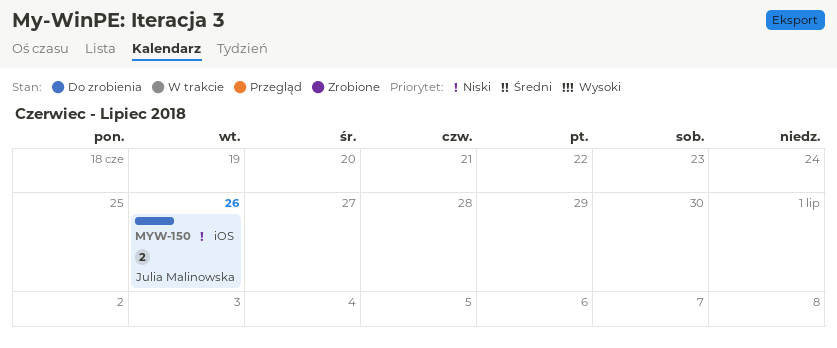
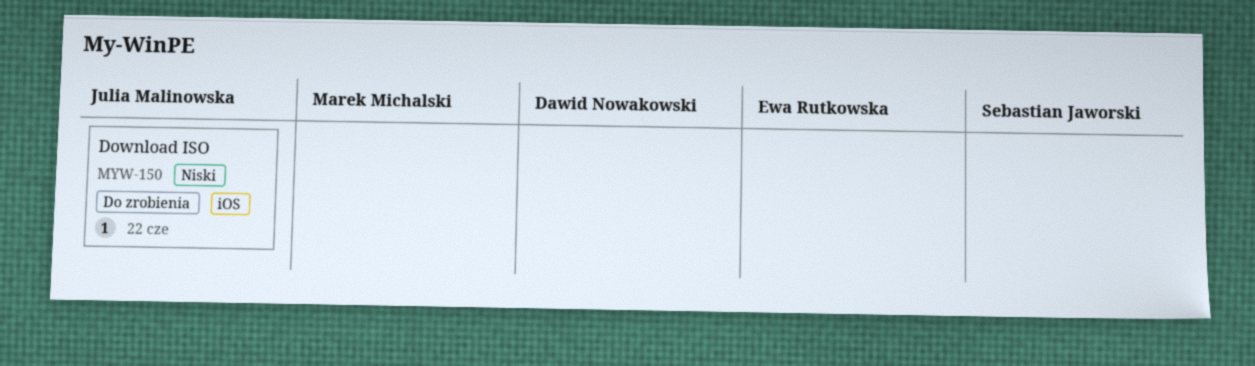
MYW-150, estimate: 2 -> 1
MYW-150, due: Jun 26 -> Jun 22

